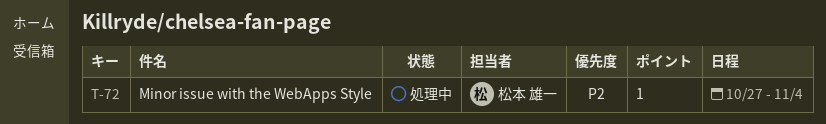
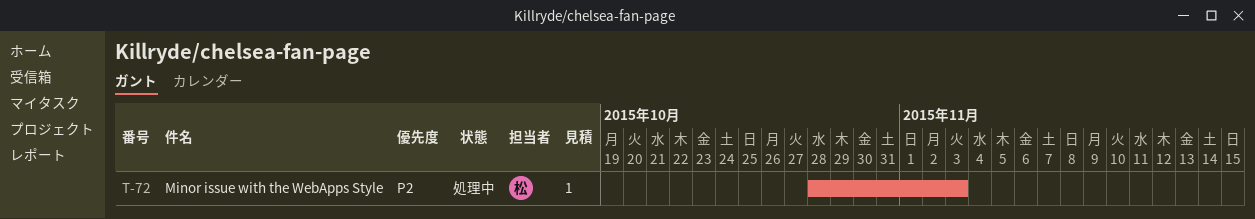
T-72, start: Oct 27 -> Oct 28
T-72, due: Nov 4 -> Nov 3

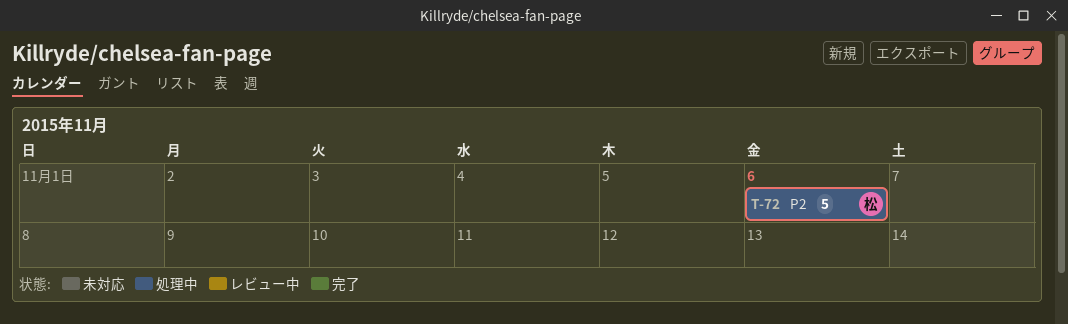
T-72, estimate: 1 -> 5
T-72, due: Nov 3 -> Nov 6

